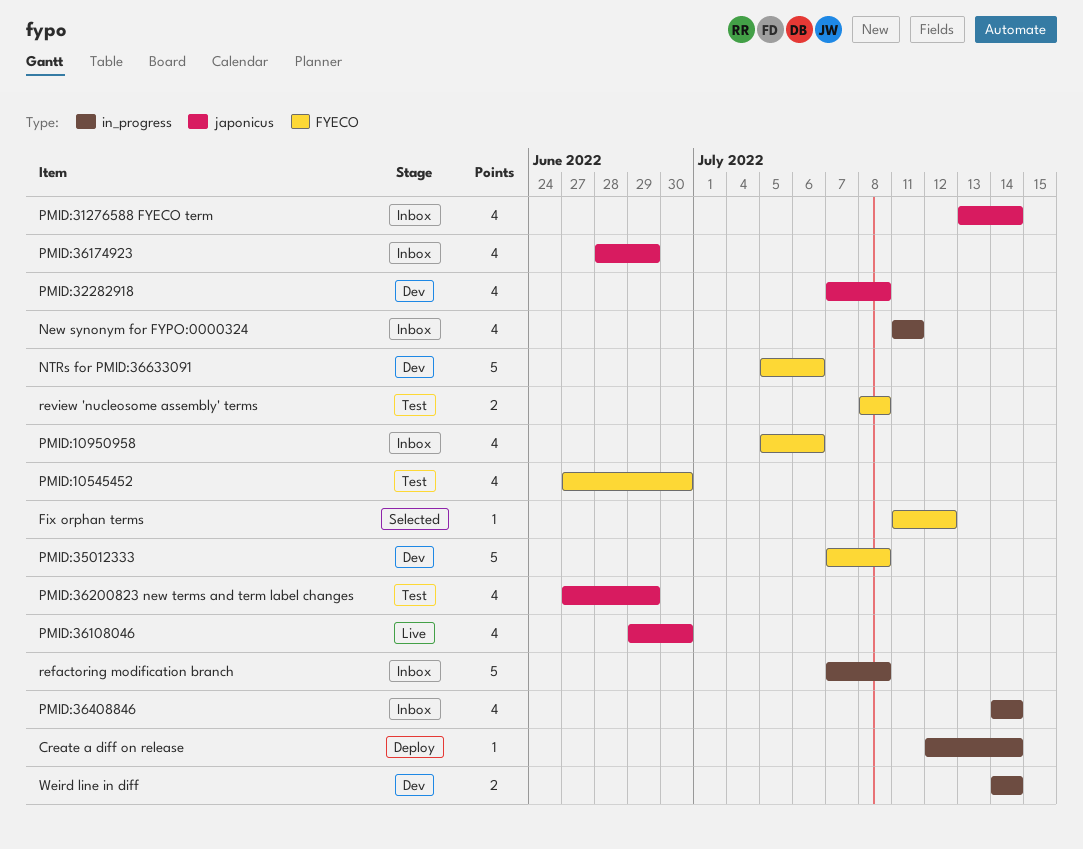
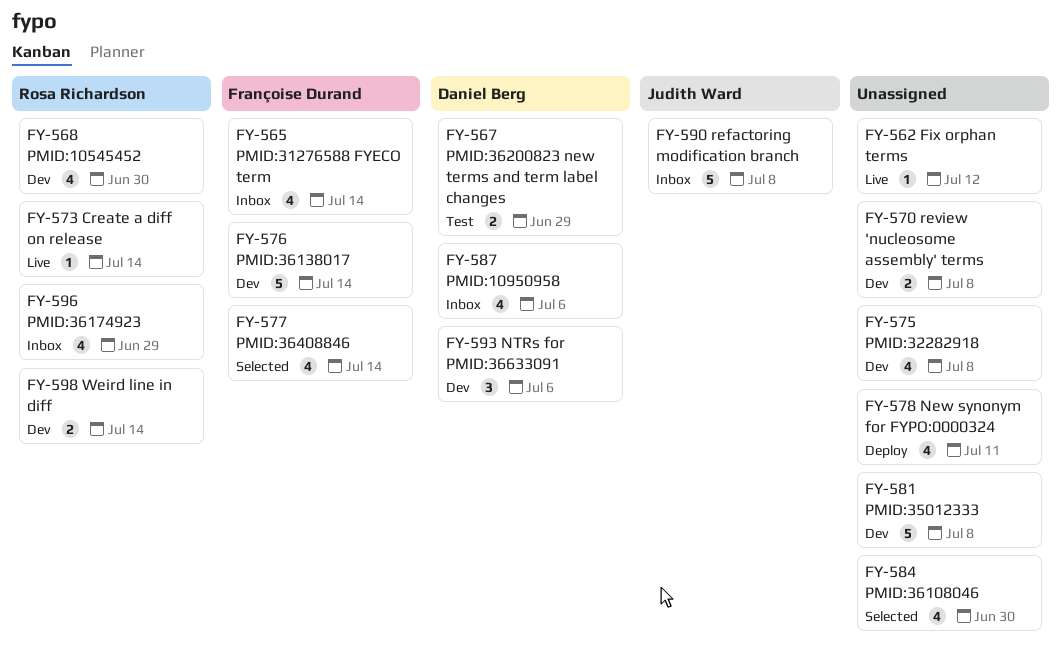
Create a diff on release, status: Deploy -> Live
Fix orphan terms, status: Selected -> Live
New synonym for FYPO:0000324, status: Inbox -> Deploy
NTRs for PMID:36633091, estimate: 5 -> 3
PMID:10545452, status: Test -> Dev
PMID:36108046, status: Live -> Selected
PMID:36138017: none -> present
PMID:36200823 new terms and term label changes, estimate: 4 -> 2
PMID:36408846, status: Inbox -> Selected
review 'nucleosome assembly' terms, status: Test -> Dev

